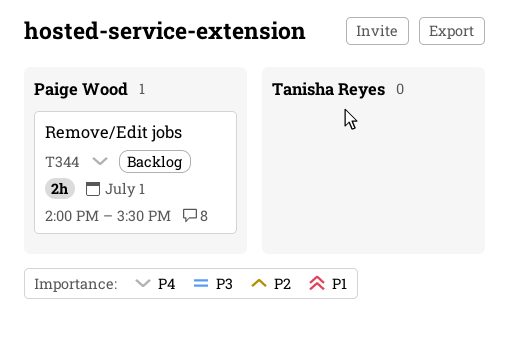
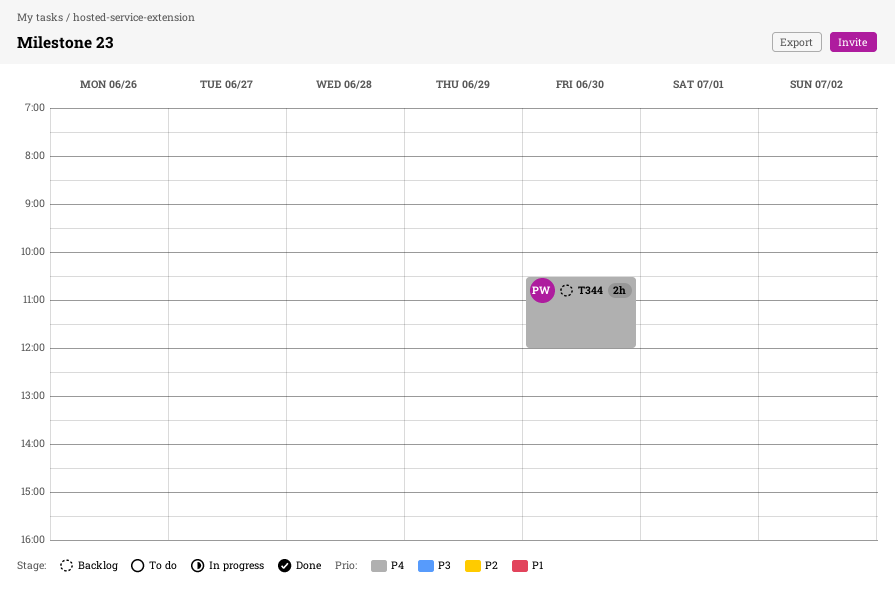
T344, day: Jul 1 -> Jun 30
T344, begins: 14:00 -> 10:30
T344, ends: 15:30 -> 12:00

